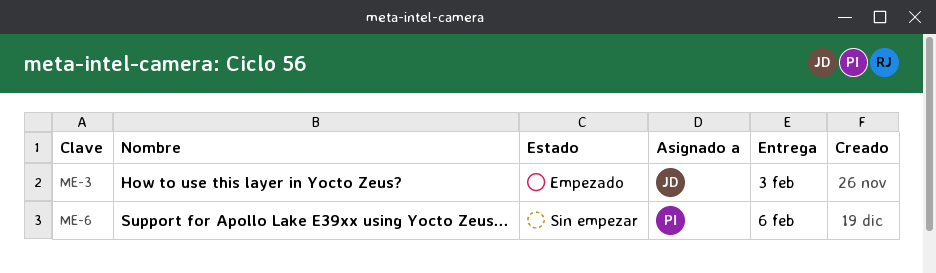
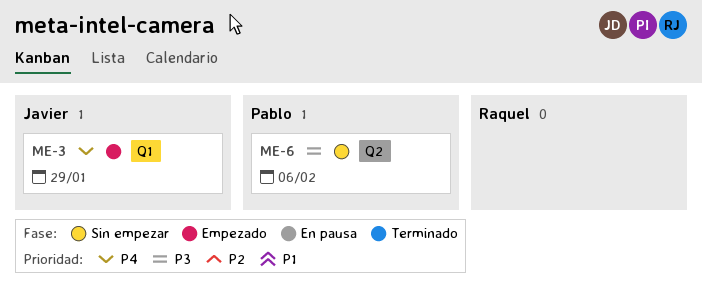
ME-3, due: Feb 3 -> Jan 29

